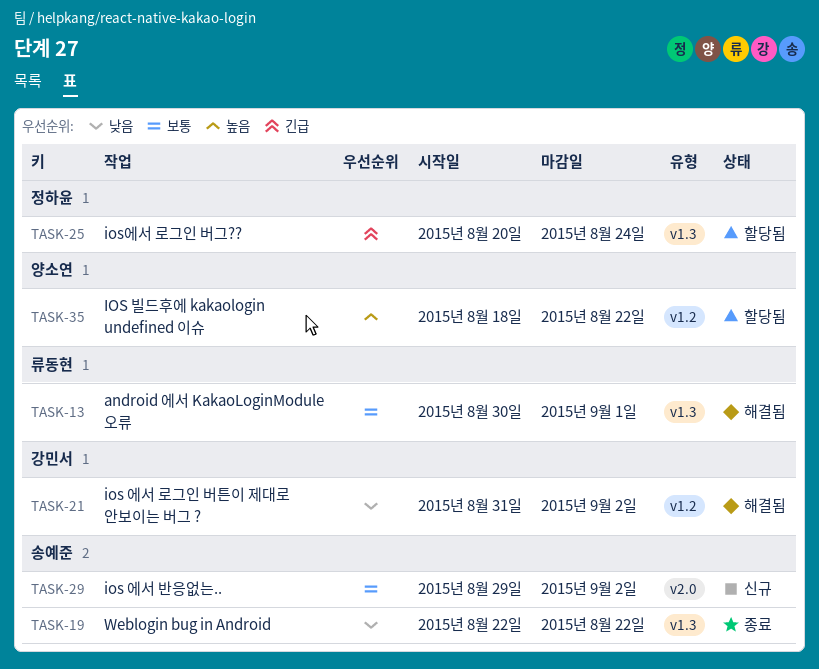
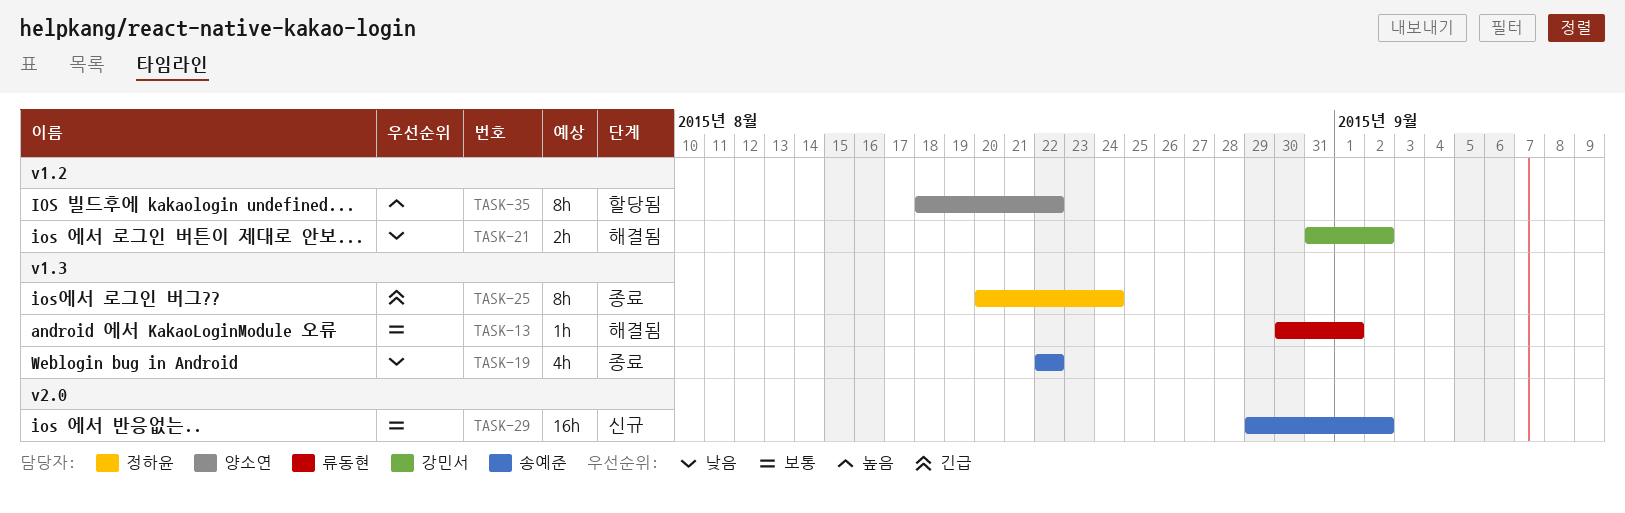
TASK-25, status: 할당됨 -> 종료

